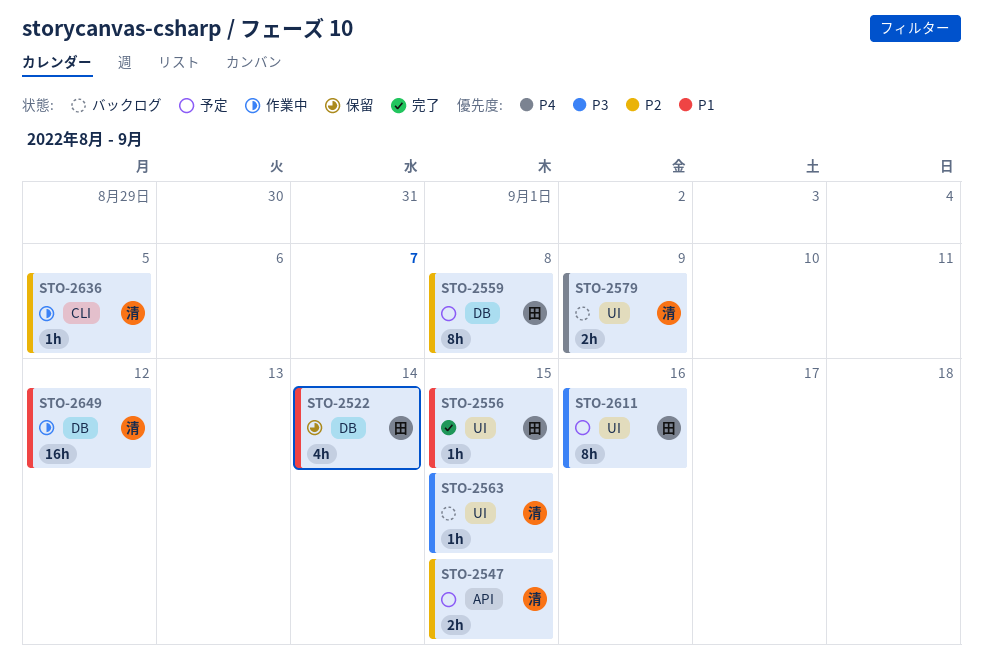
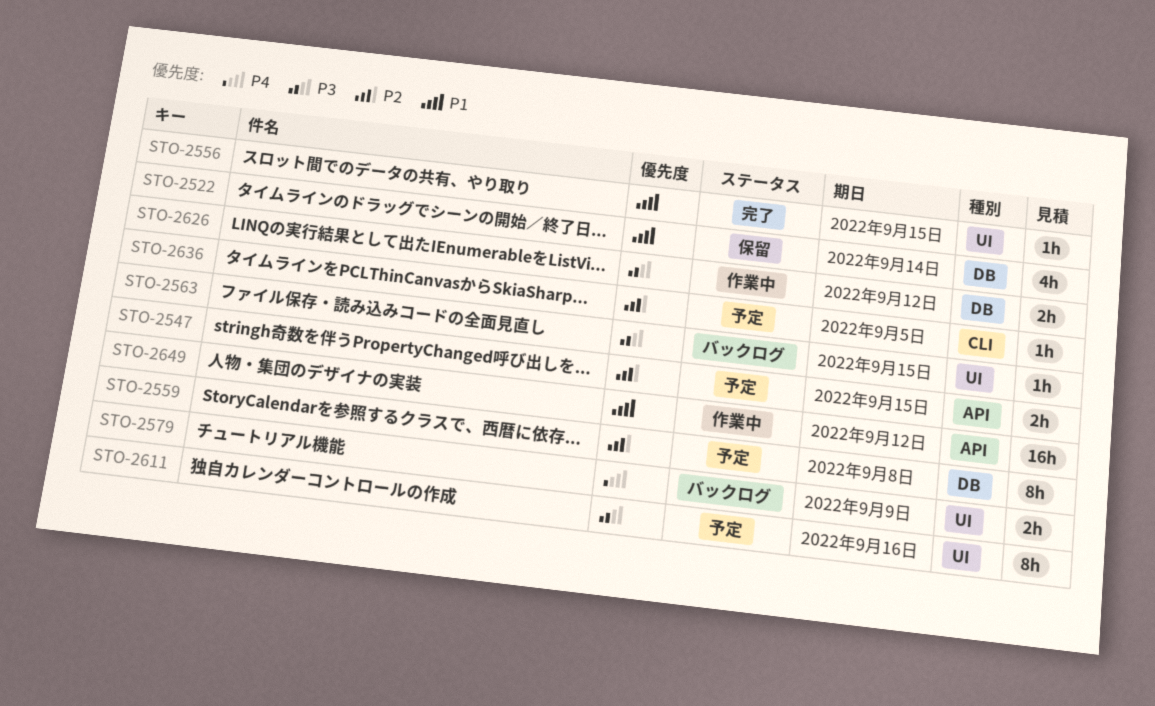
STO-2626: none -> present
STO-2636, status: 作業中 -> 予定
STO-2649, label: DB -> API

